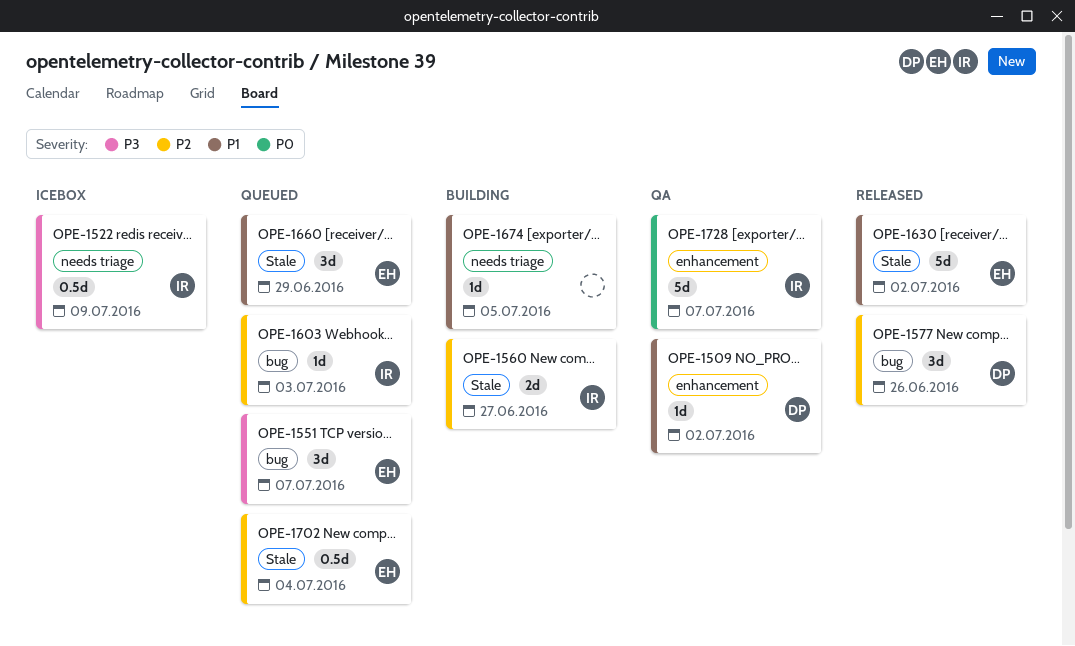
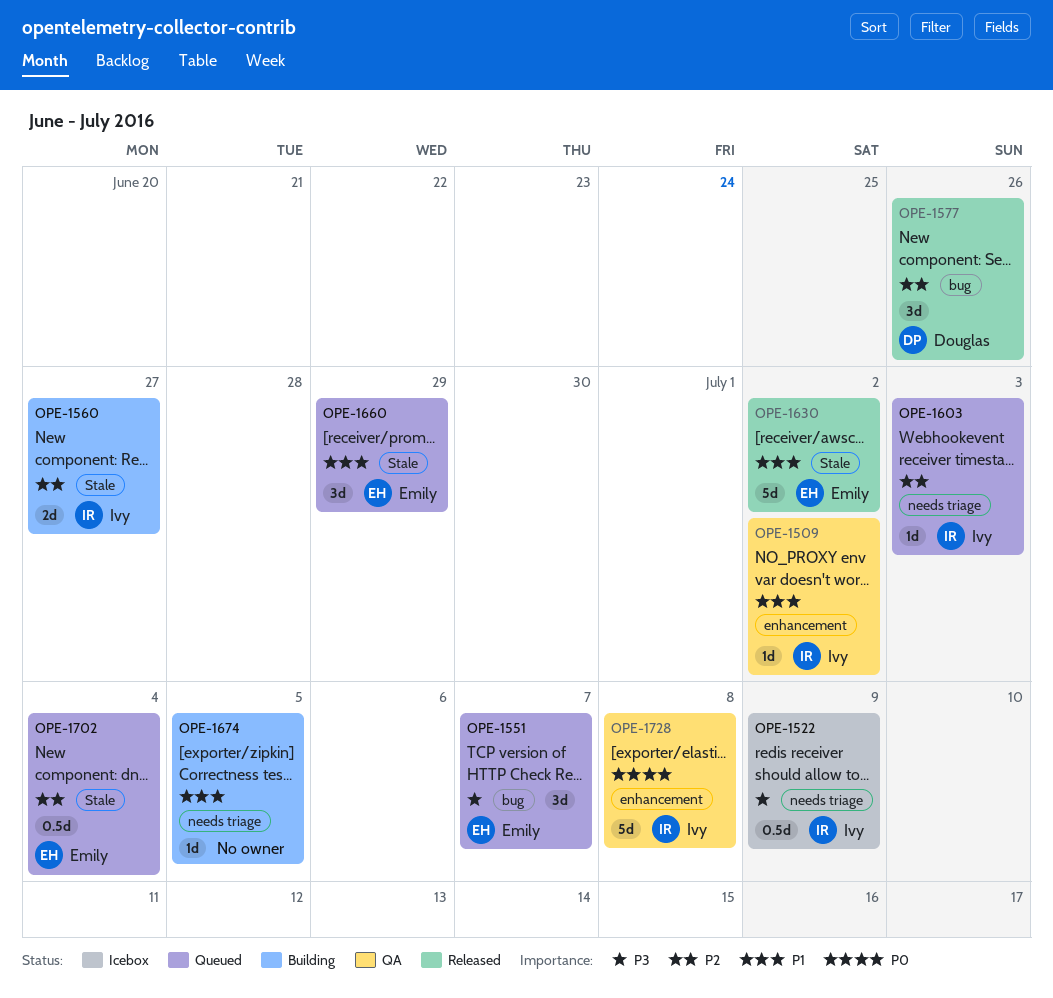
OPE-1509, owner: Douglas -> Ivy
OPE-1603, label: bug -> needs triage
OPE-1728, due: Jul 7 -> Jul 8

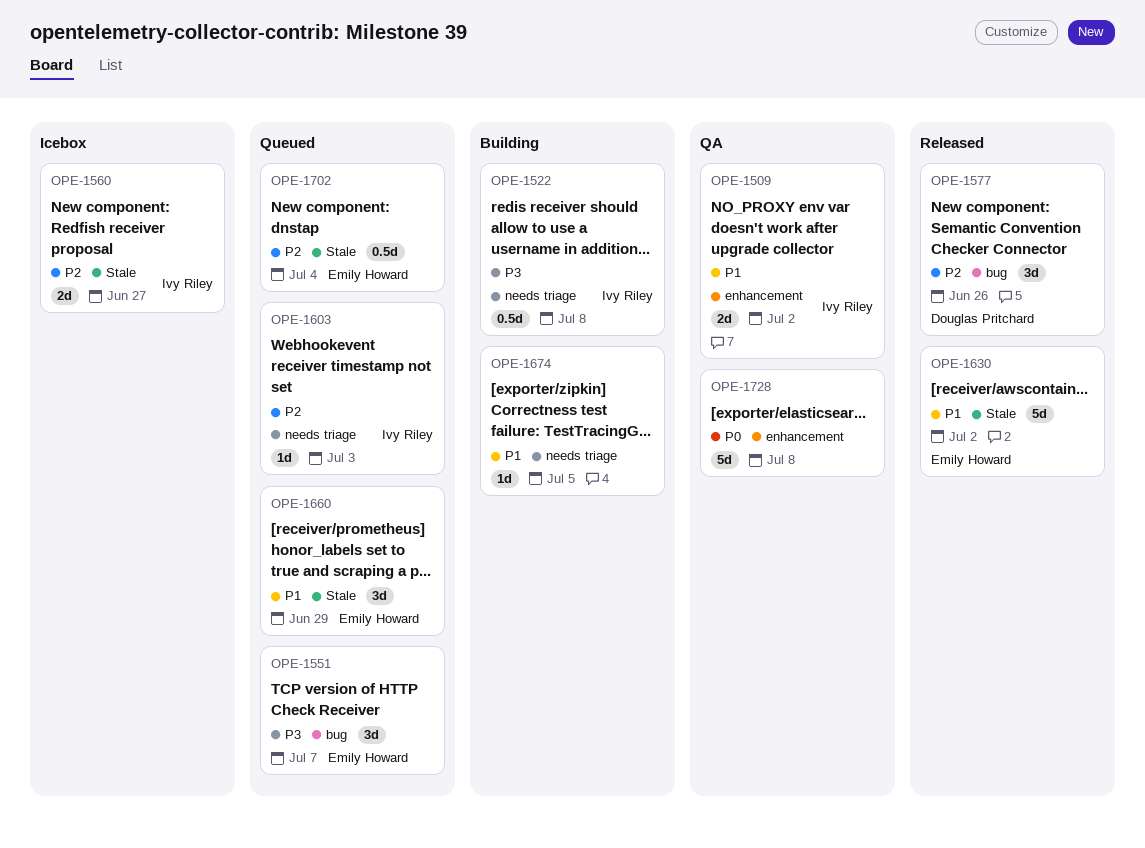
OPE-1509, estimate: 1d -> 2d
OPE-1522, status: Icebox -> Building
OPE-1522, due: Jul 9 -> Jul 8
OPE-1560, status: Building -> Icebox
OPE-1728, owner: Ivy Riley -> none

